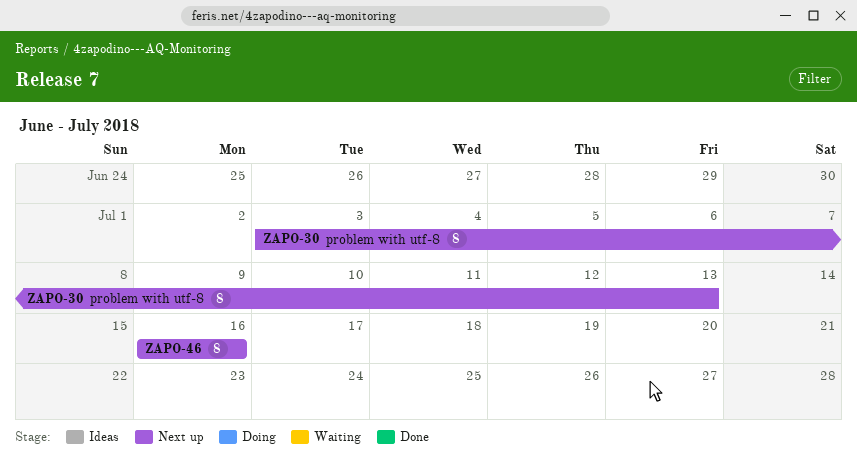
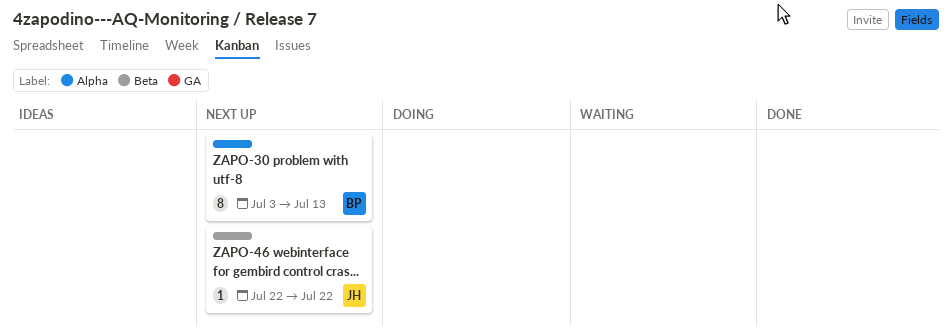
ZAPO-46, estimate: 8 -> 1
ZAPO-46, start: Jul 16 -> Jul 22
ZAPO-46, due: Jul 16 -> Jul 22

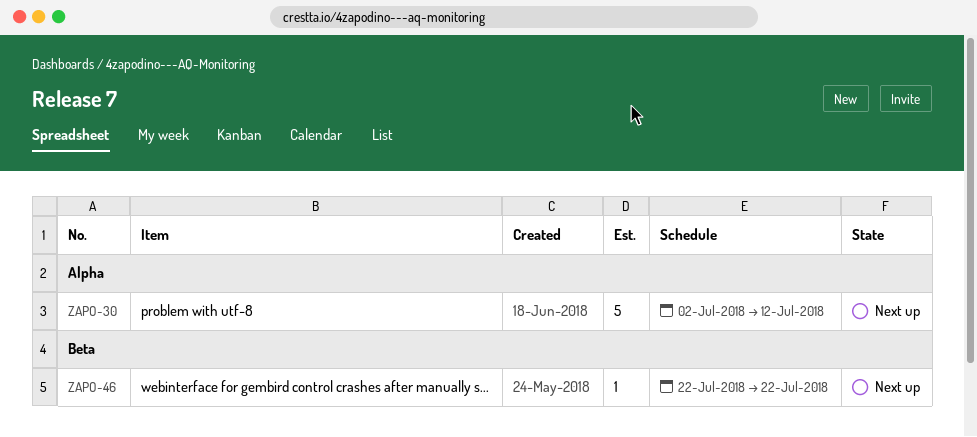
ZAPO-30, estimate: 8 -> 5
ZAPO-30, start: Jul 3 -> Jul 2
ZAPO-30, due: Jul 13 -> Jul 12

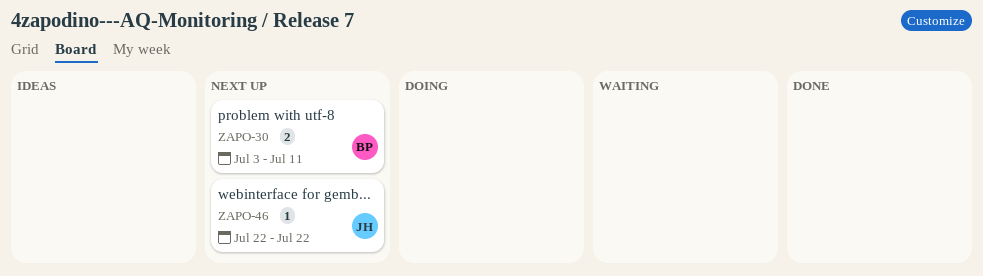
ZAPO-30, estimate: 5 -> 2
ZAPO-30, start: Jul 2 -> Jul 3
ZAPO-30, due: Jul 12 -> Jul 11

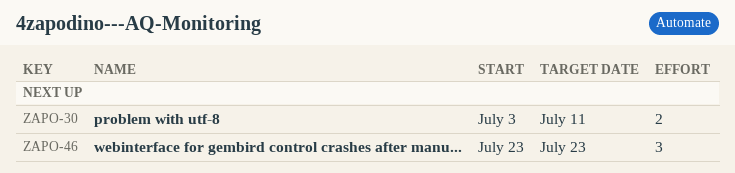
ZAPO-46, estimate: 1 -> 3
ZAPO-46, start: Jul 22 -> Jul 23
ZAPO-46, due: Jul 22 -> Jul 23

